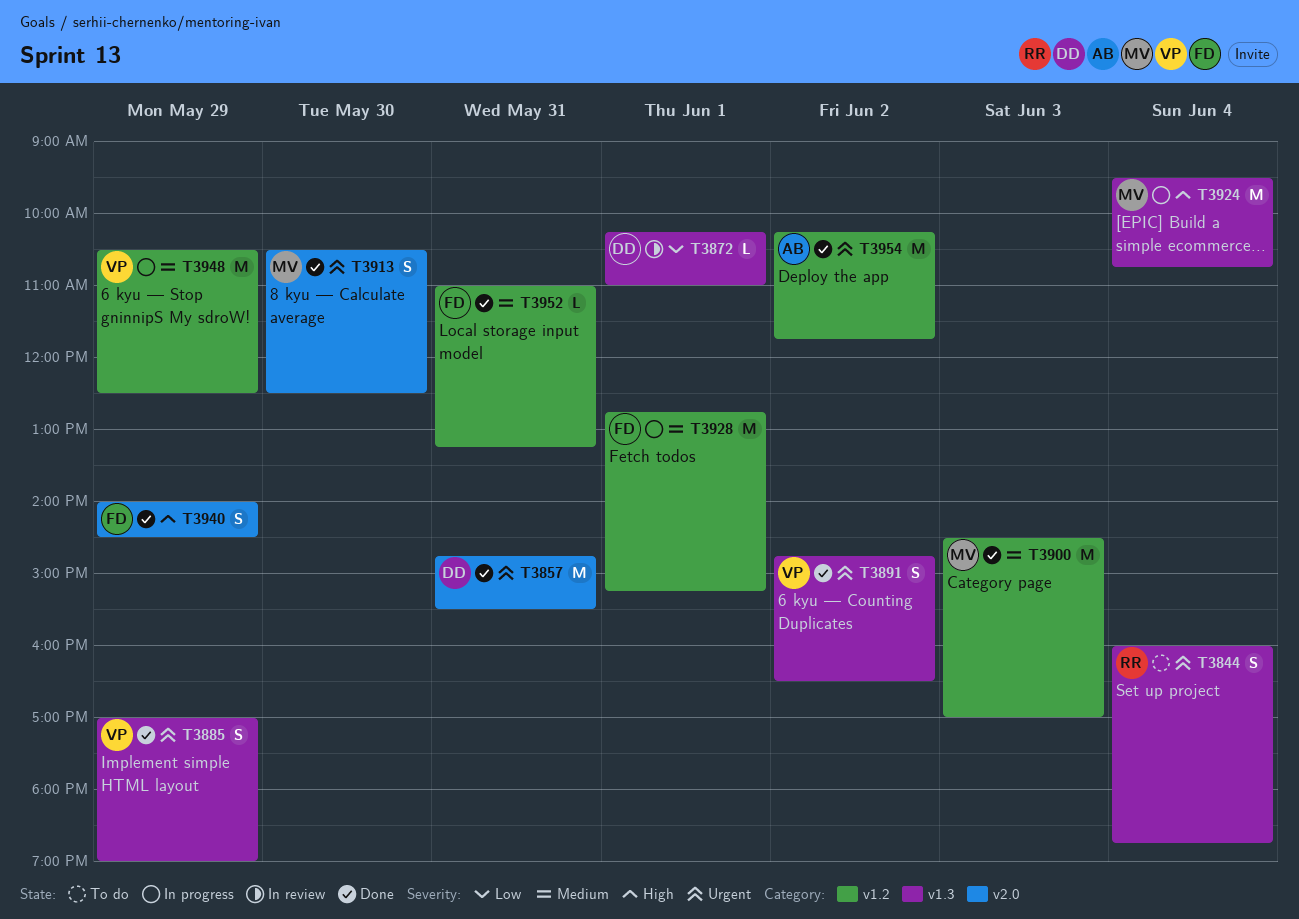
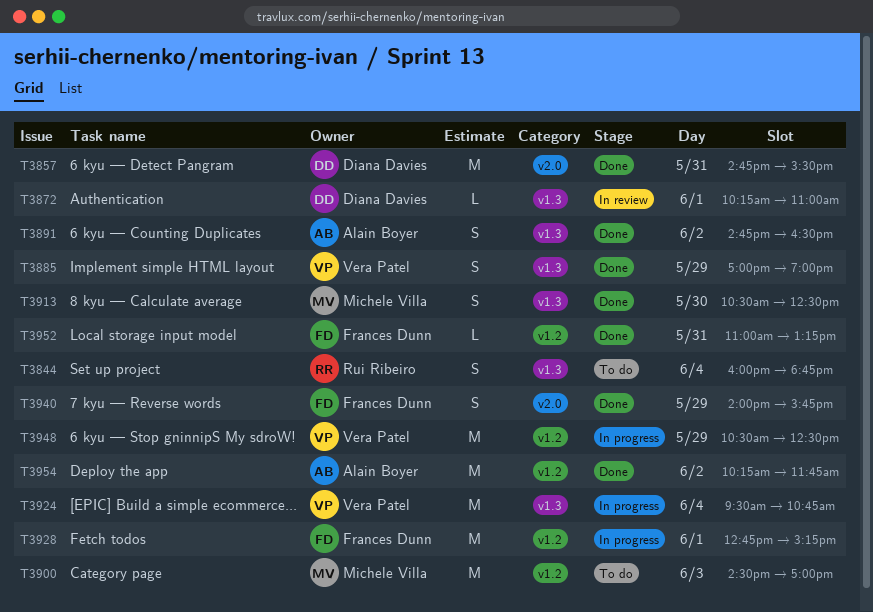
T3891, owner: Vera Patel -> Alain Boyer
T3900, status: Done -> To do
T3913, label: v2.0 -> v1.3
T3924, owner: Michele Villa -> Vera Patel
T3940, ends: 14:30 -> 15:45

